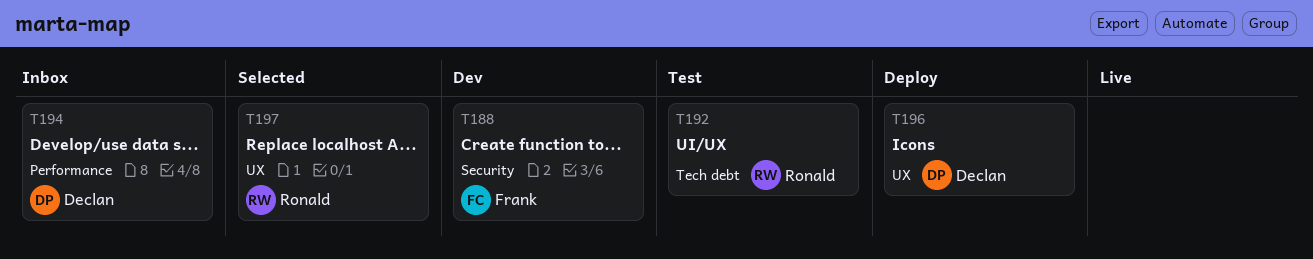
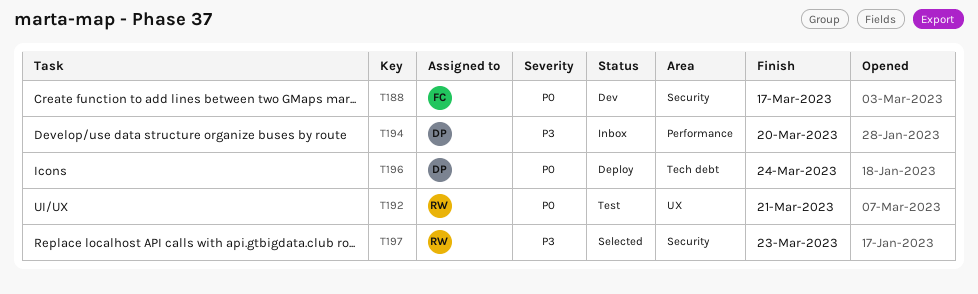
T192, label: Tech debt -> UX
T196, label: UX -> Tech debt
T197, label: UX -> Security

